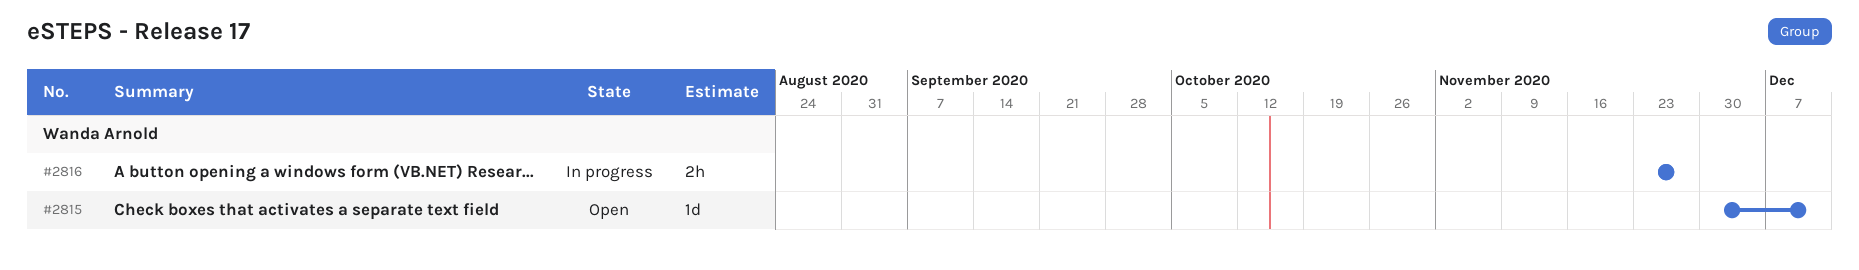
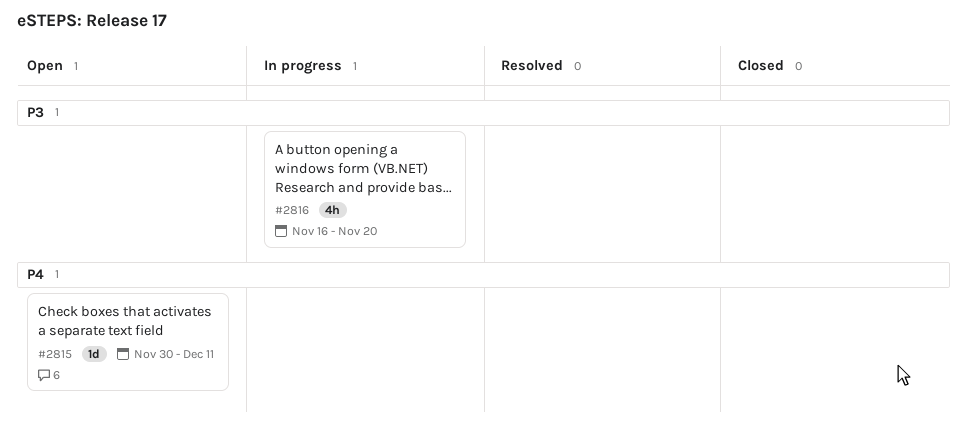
#2816, estimate: 2h -> 4h
#2816, start: Nov 23 -> Nov 16
#2816, due: Nov 27 -> Nov 20

